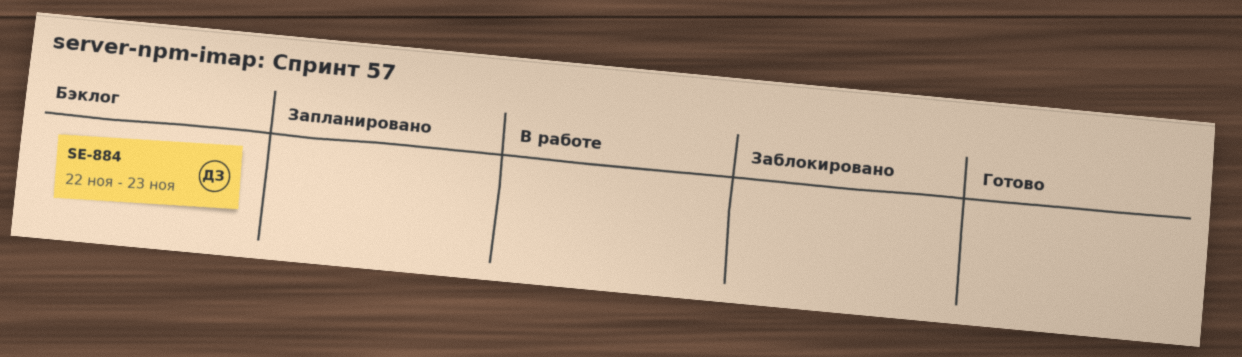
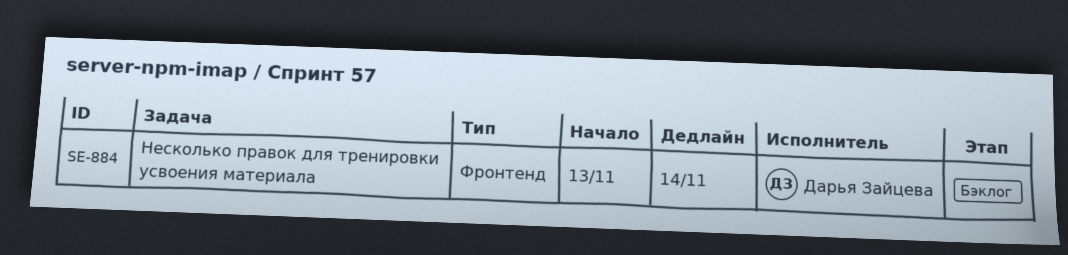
SE-884, start: Nov 22 -> Nov 13
SE-884, due: Nov 23 -> Nov 14

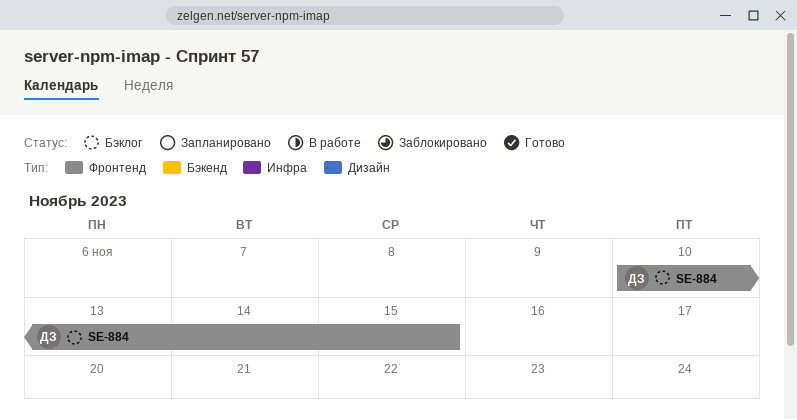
SE-884, start: Nov 13 -> Nov 10
SE-884, due: Nov 14 -> Nov 15

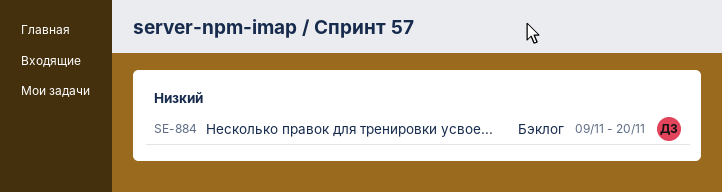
SE-884, start: Nov 10 -> Nov 9
SE-884, due: Nov 15 -> Nov 20

